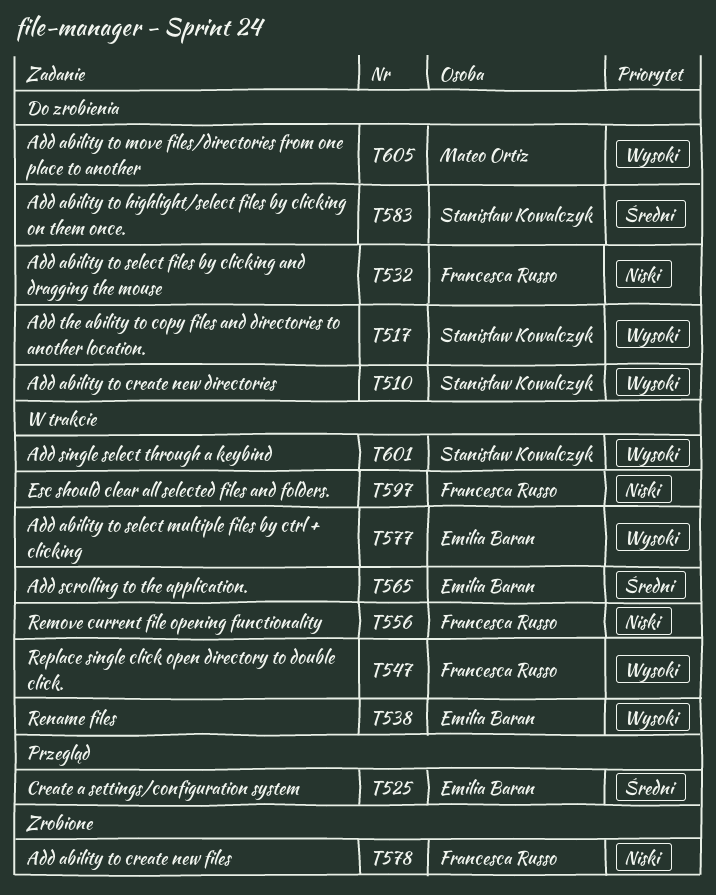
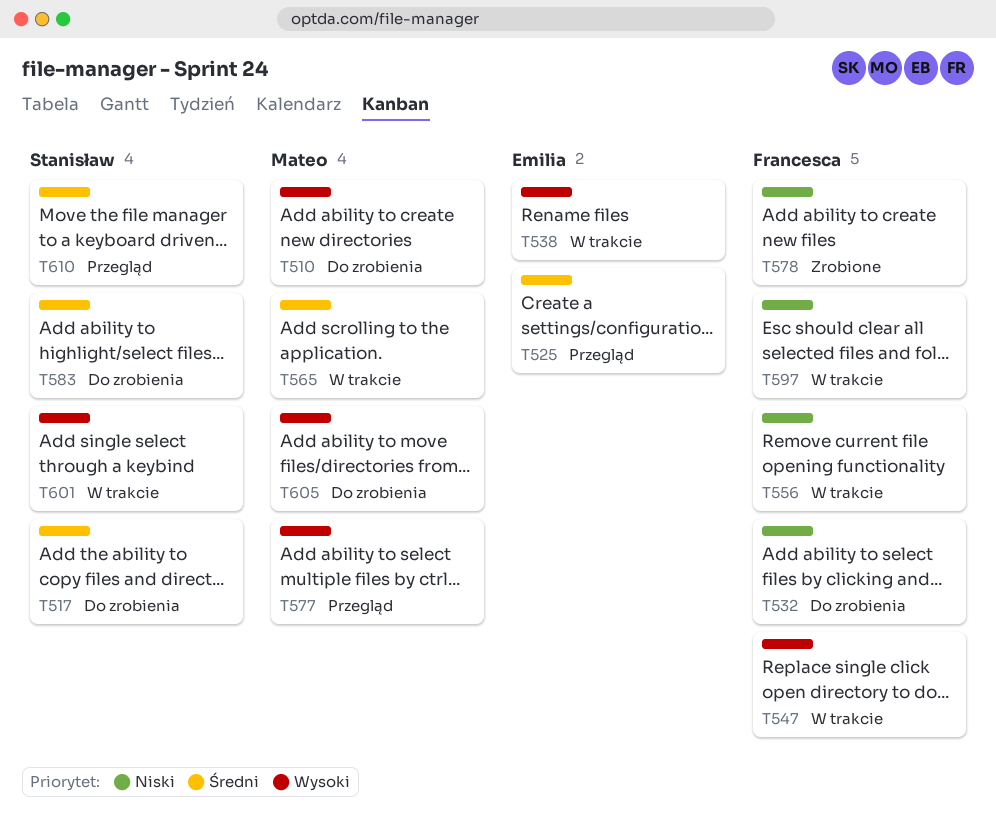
T510, owner: Stanisław Kowalczyk -> Mateo Ortiz
T517, priority: Wysoki -> Średni
T565, owner: Emilia Baran -> Mateo Ortiz
T577, status: W trakcie -> Przegląd
T577, owner: Emilia Baran -> Mateo Ortiz
T610: none -> present

